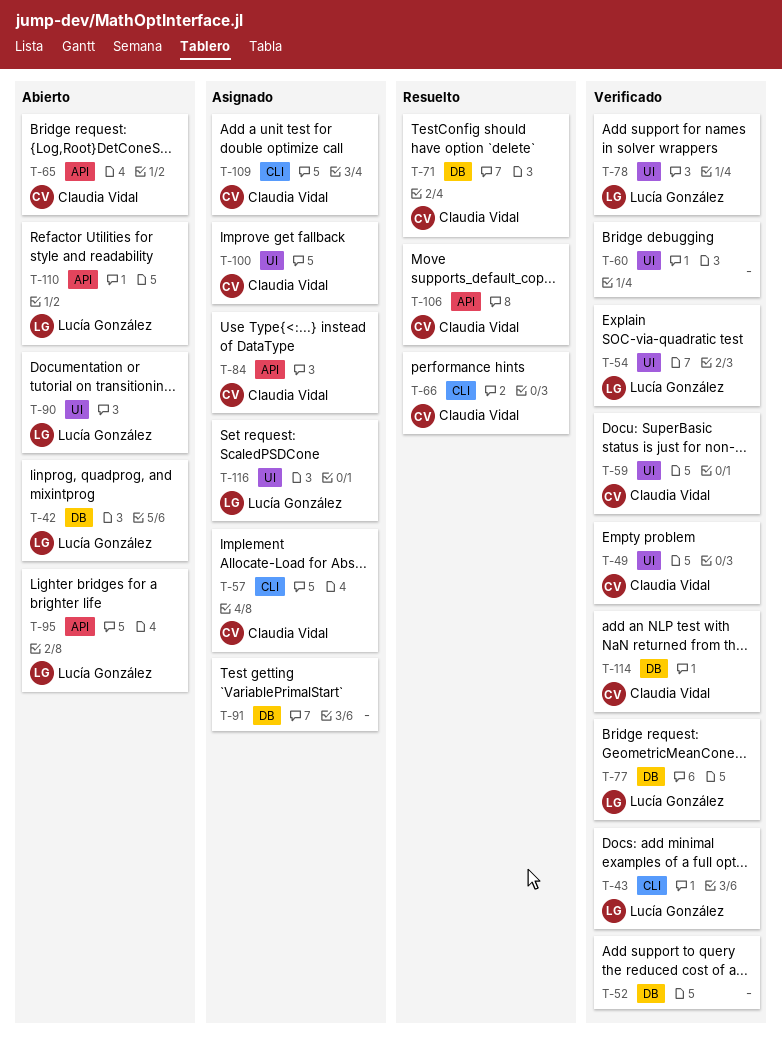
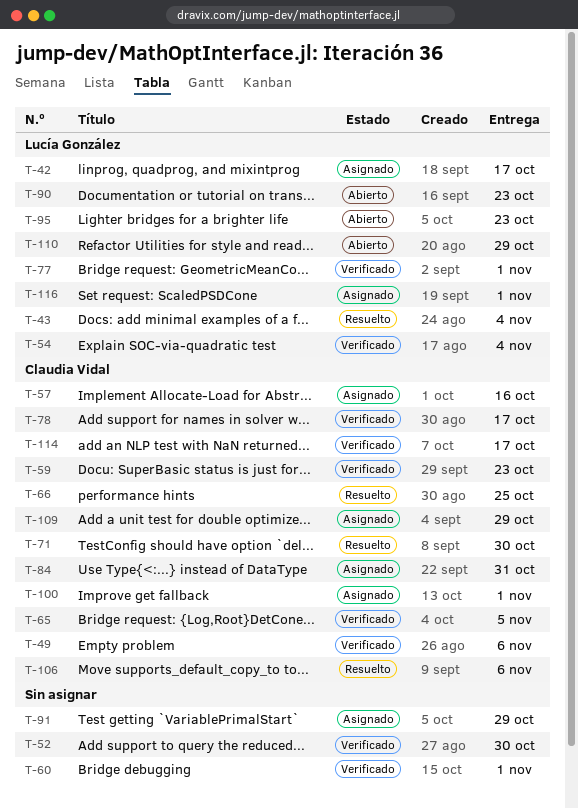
T-42, status: Abierto -> Asignado
T-43, status: Verificado -> Resuelto
T-65, status: Abierto -> Verificado
T-78, owner: Lucía González -> Claudia Vidal

